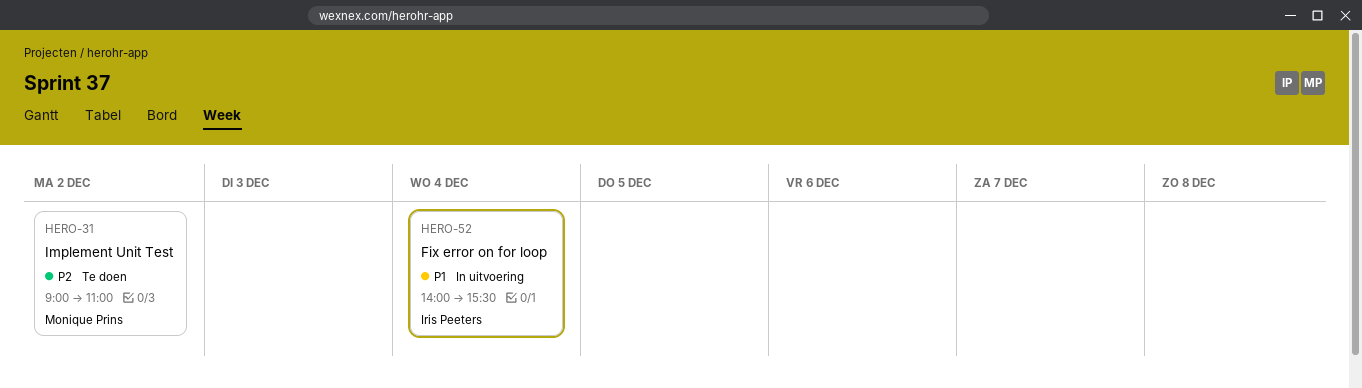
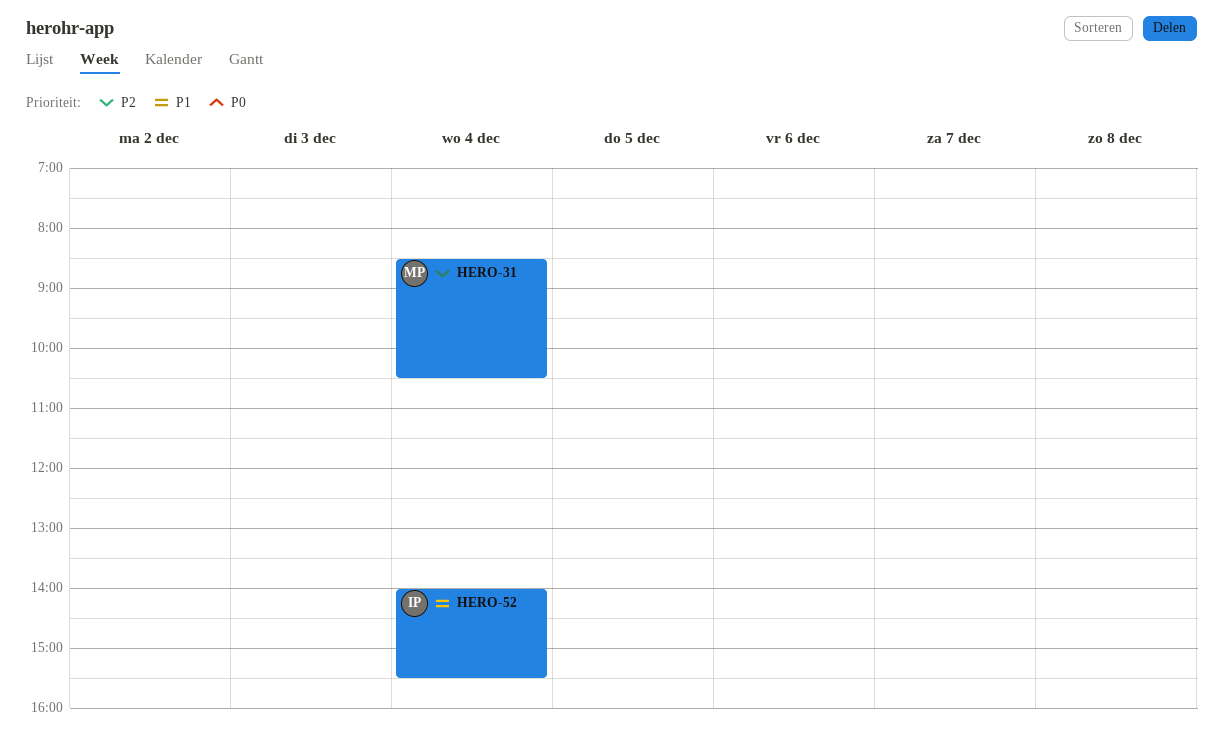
HERO-31, day: Dec 2 -> Dec 4
HERO-31, begins: 09:00 -> 08:30
HERO-31, ends: 11:00 -> 10:30

